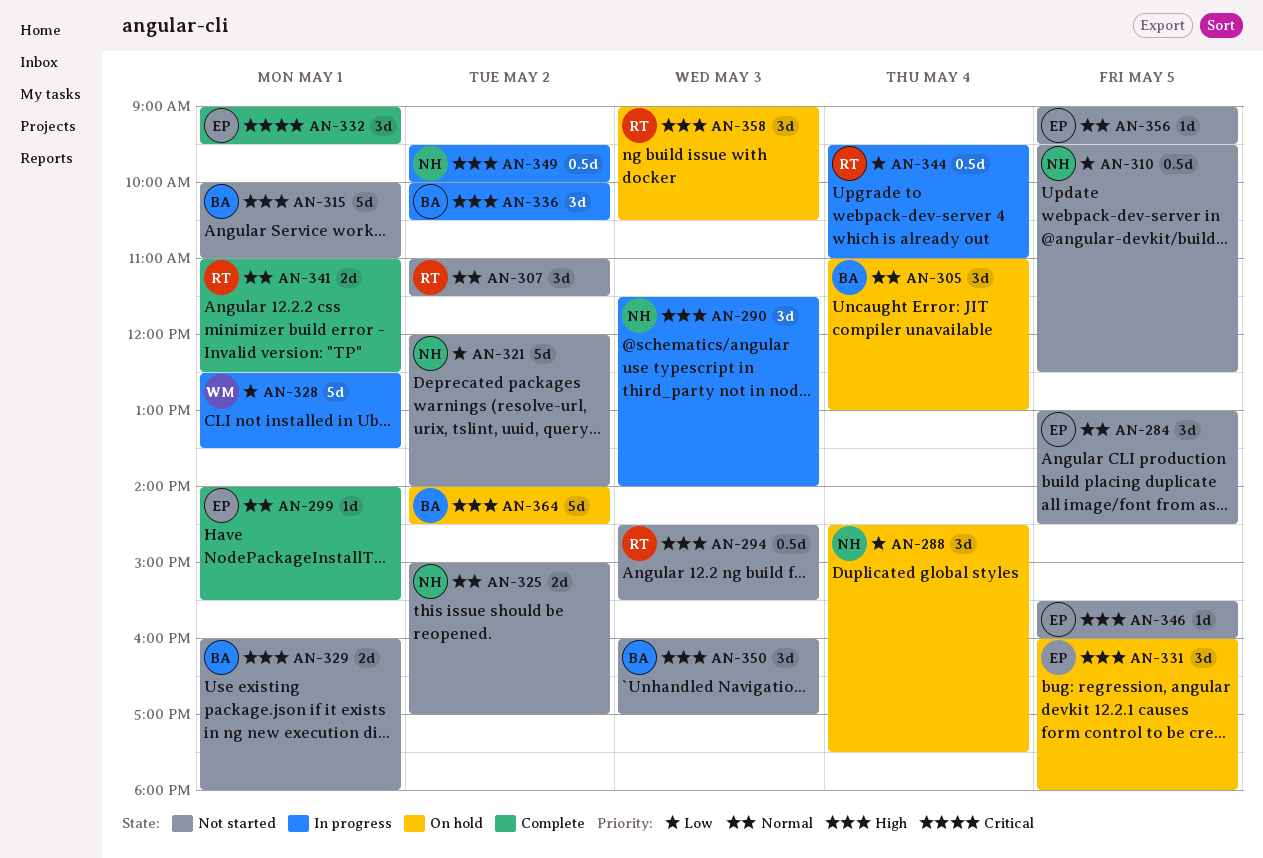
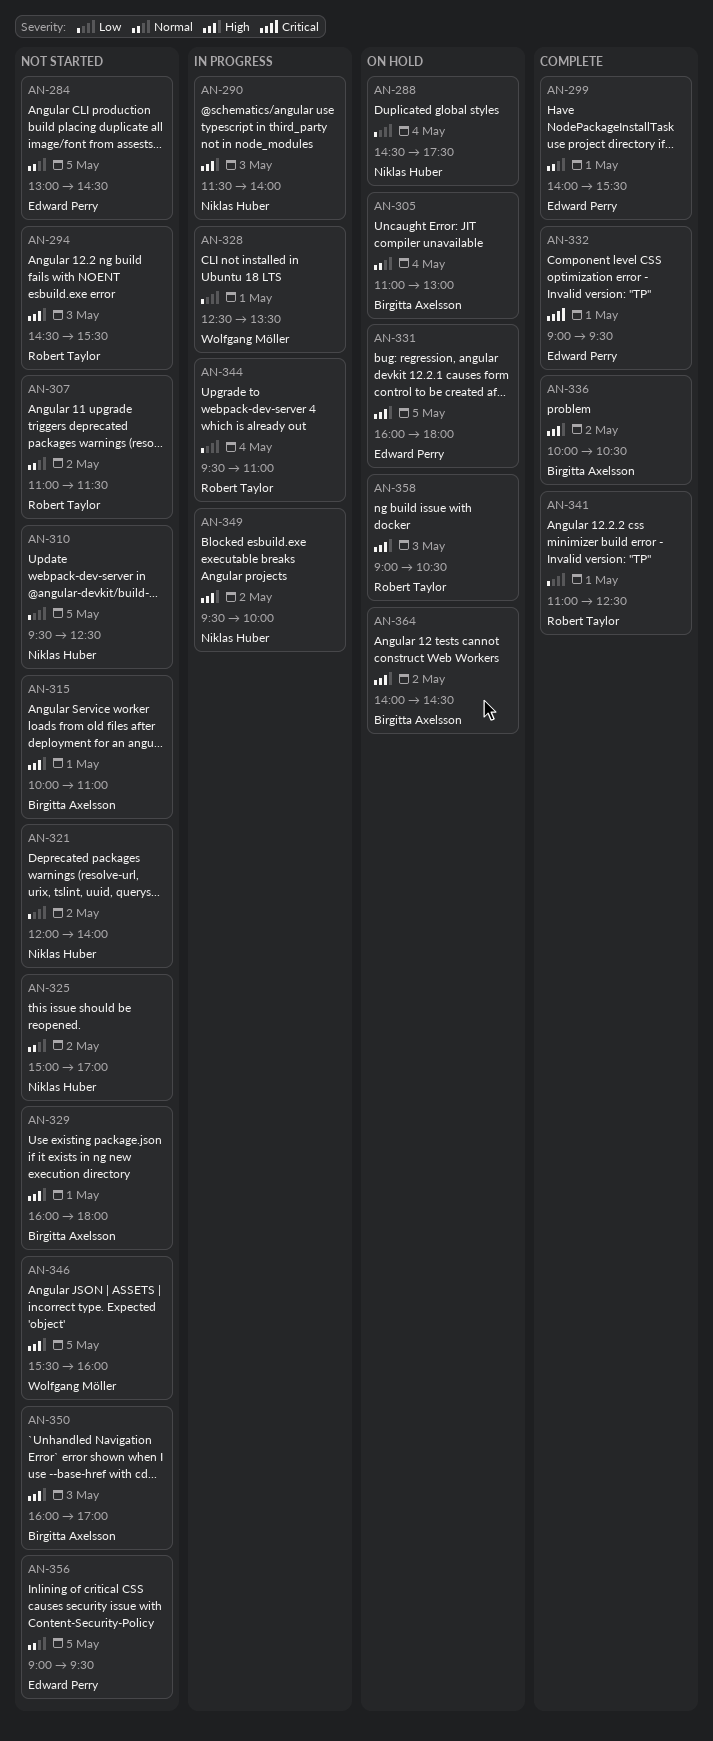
AN-336, status: In progress -> Complete
AN-341, priority: Normal -> Low
AN-346, owner: Edward Perry -> Wolfgang Möller

